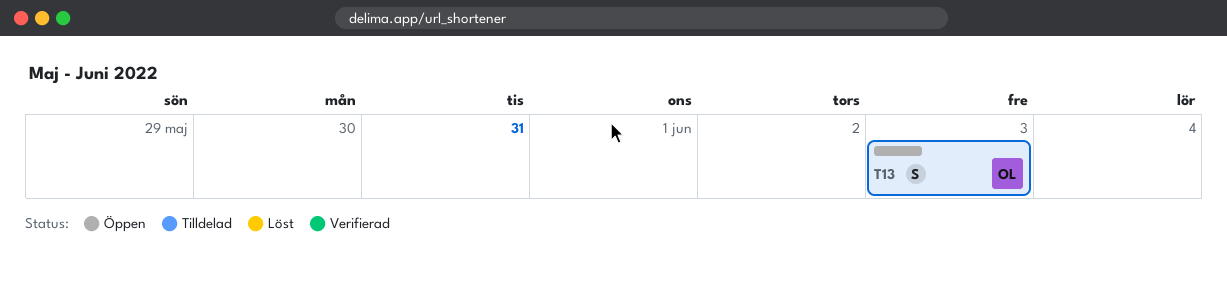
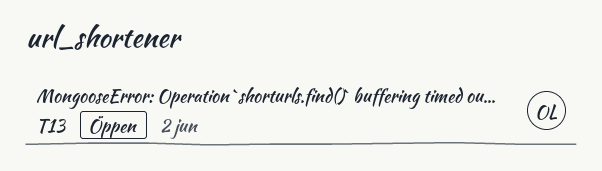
T13, due: Jun 3 -> Jun 2

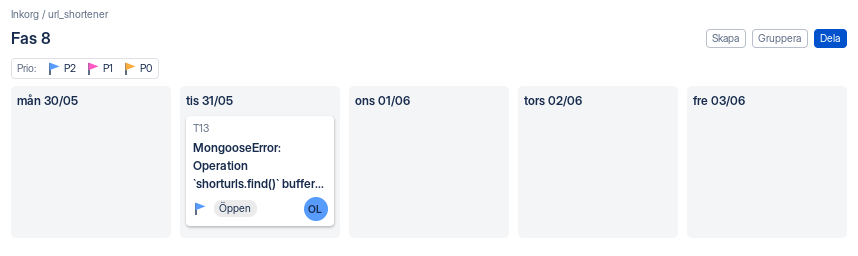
T13, due: Jun 2 -> May 31

